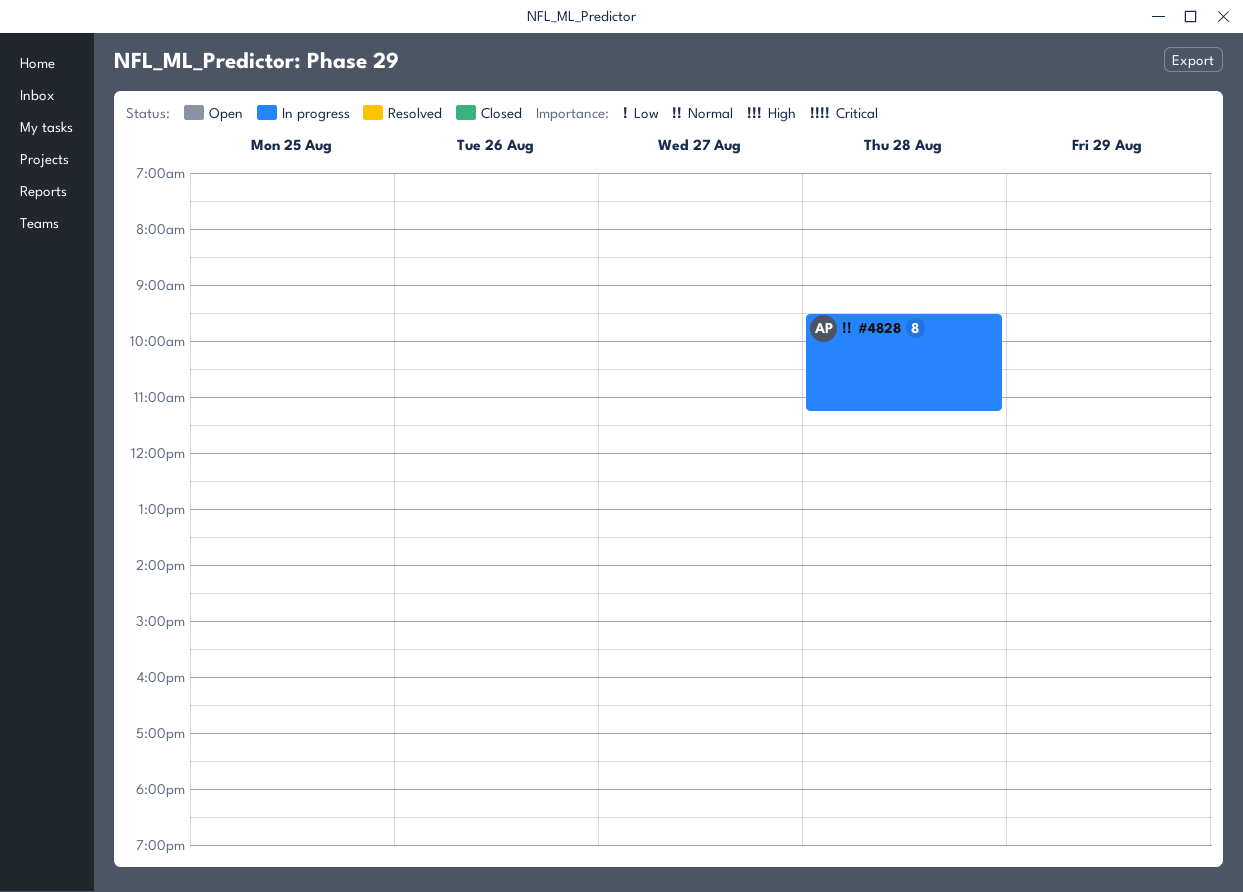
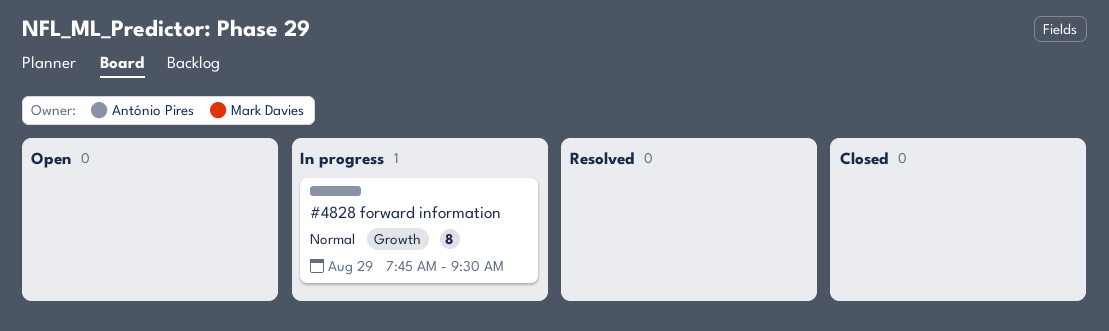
#4828, day: Aug 28 -> Aug 29
#4828, begins: 09:30 -> 07:45
#4828, ends: 11:15 -> 09:30

